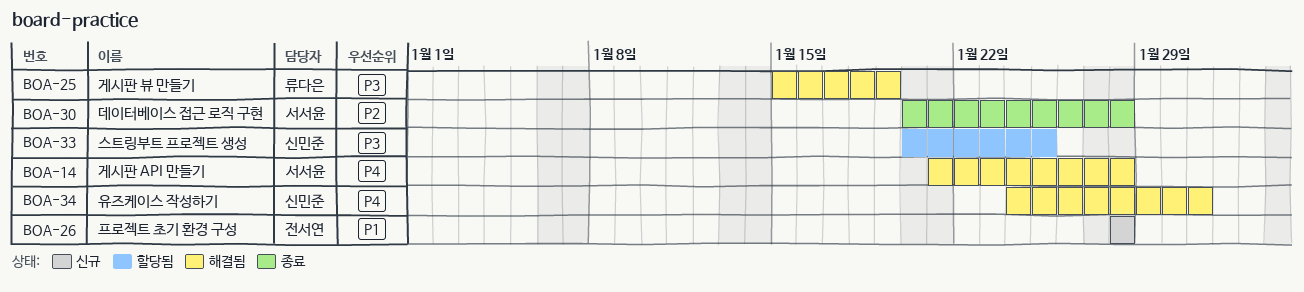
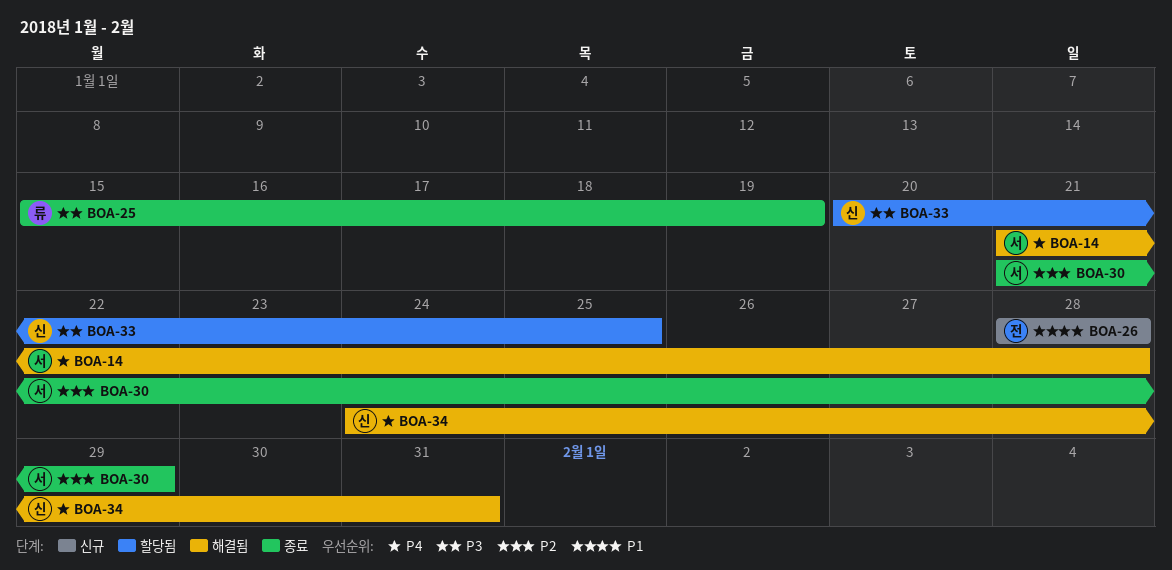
BOA-25, status: 해결됨 -> 종료
BOA-30, start: Jan 20 -> Jan 21
BOA-30, due: Jan 28 -> Jan 29

